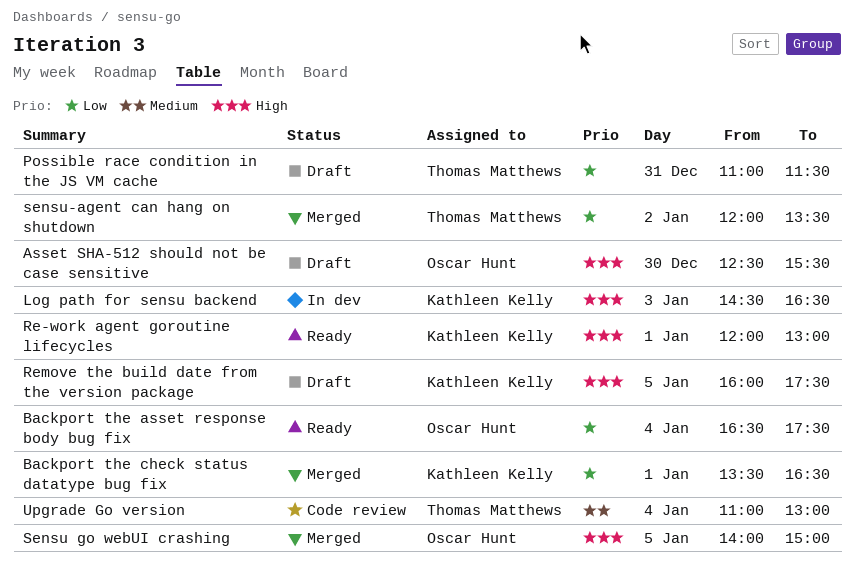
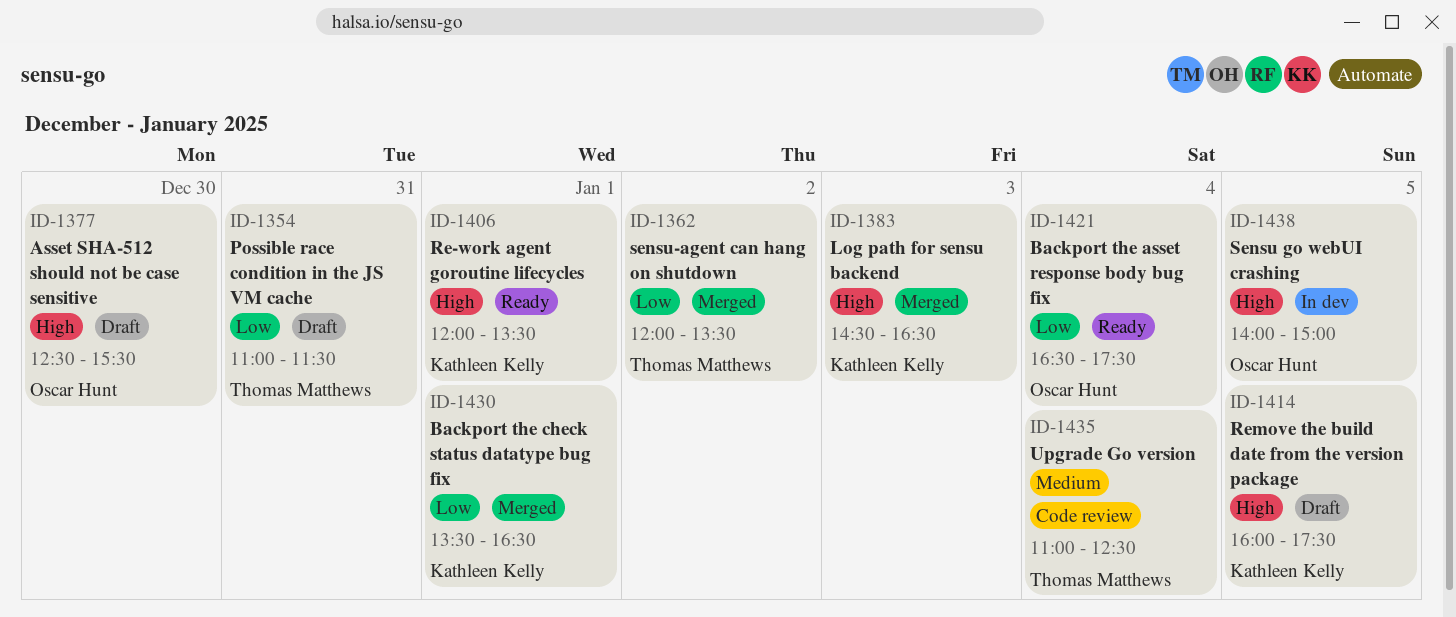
Log path for sensu backend, status: In dev -> Merged
Re-work agent goroutine lifecycles, ends: 13:00 -> 13:30
Sensu go webUI crashing, status: Merged -> In dev
Upgrade Go version, ends: 13:00 -> 12:30

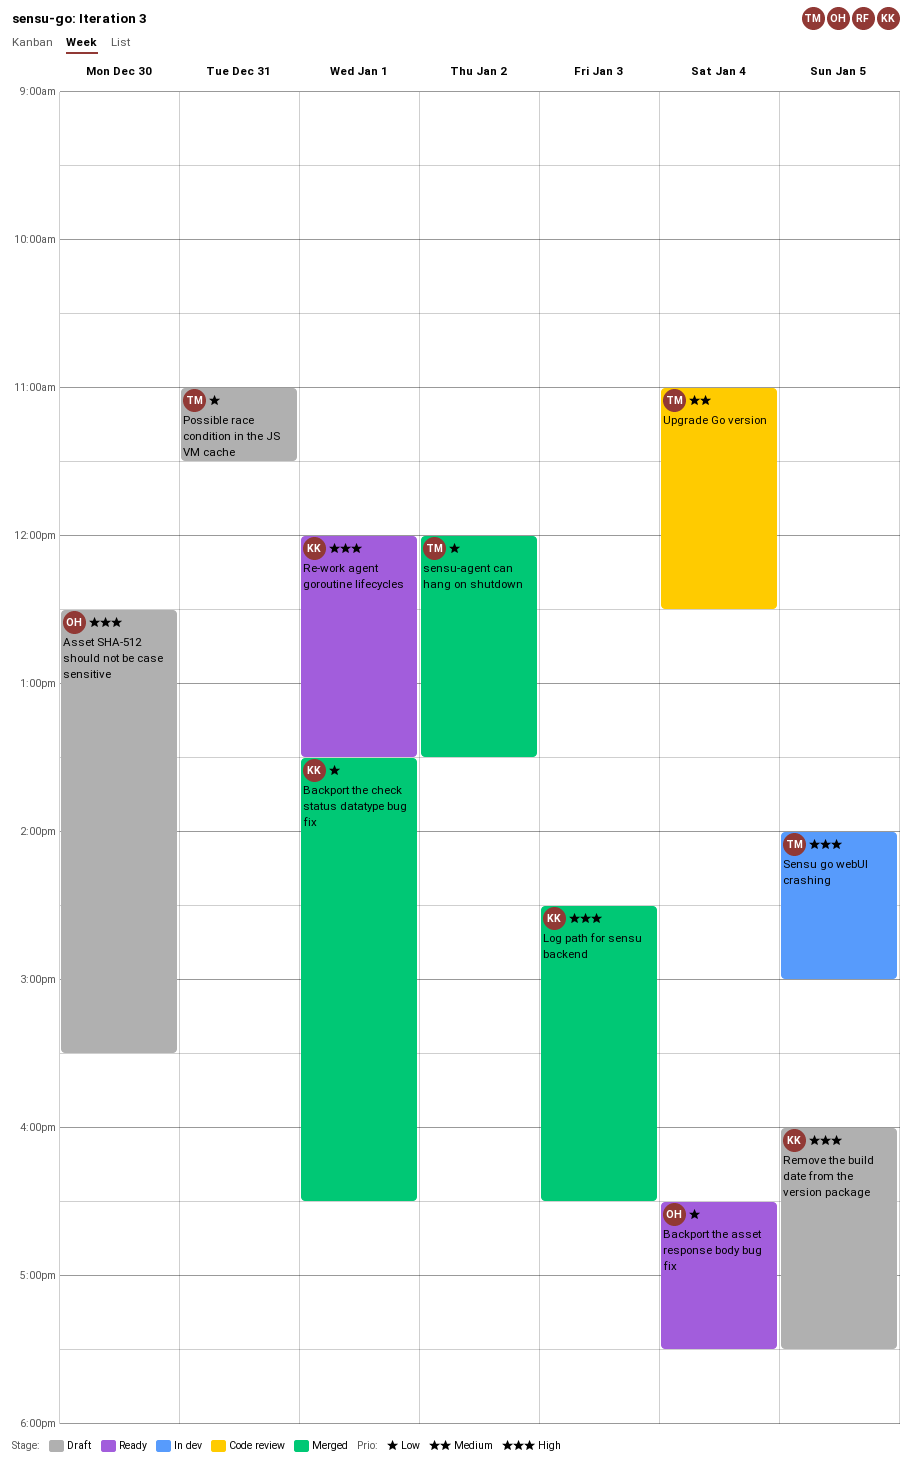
Sensu go webUI crashing, owner: Oscar Hunt -> Thomas Matthews

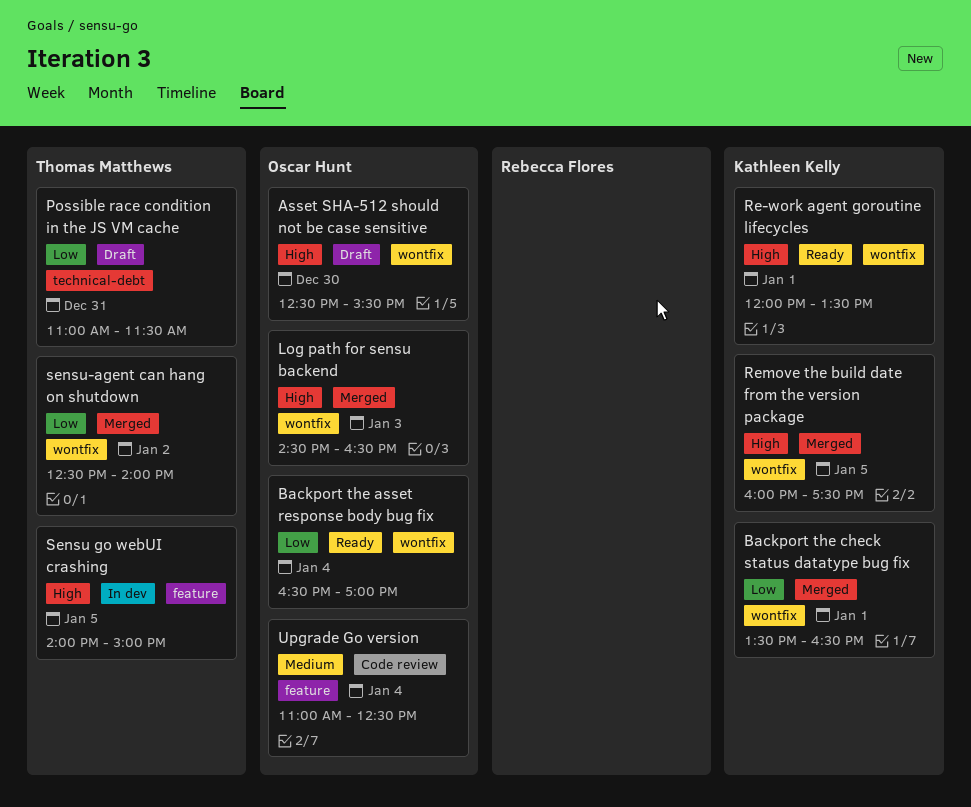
Backport the asset response body bug fix, ends: 17:30 -> 17:00
Log path for sensu backend, owner: Kathleen Kelly -> Oscar Hunt
Remove the build date from the version package, status: Draft -> Merged
sensu-agent can hang on shutdown, begins: 12:00 -> 12:30
sensu-agent can hang on shutdown, ends: 13:30 -> 14:00
Upgrade Go version, owner: Thomas Matthews -> Oscar Hunt

